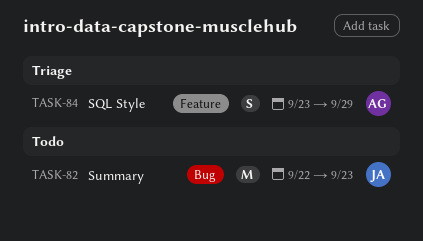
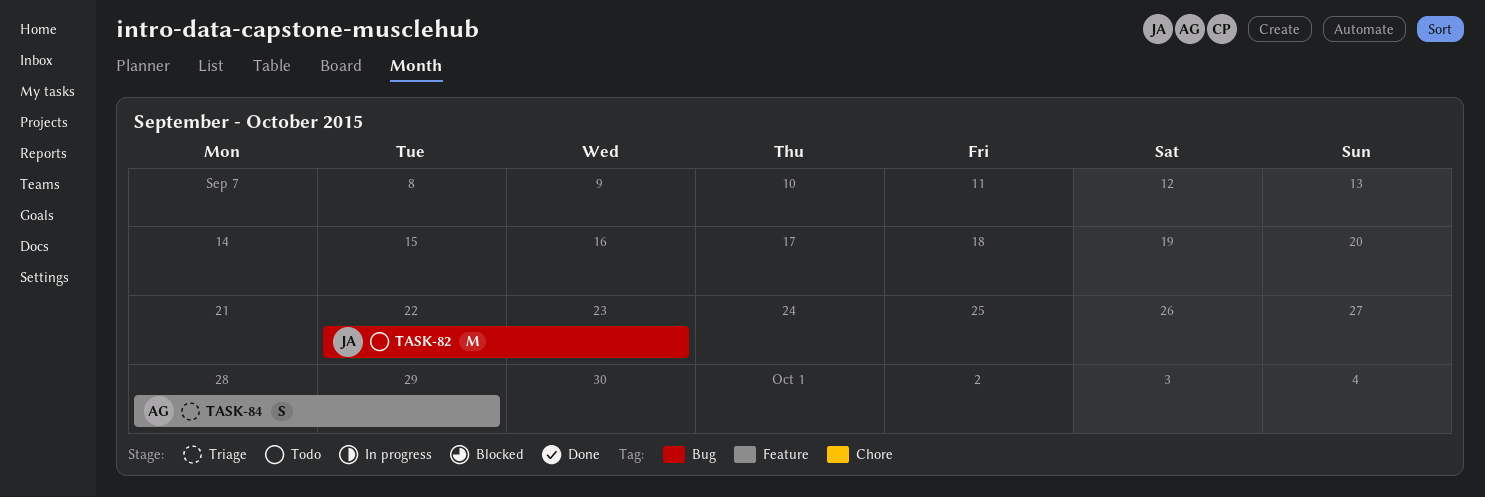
TASK-84, start: Sep 23 -> Sep 28

